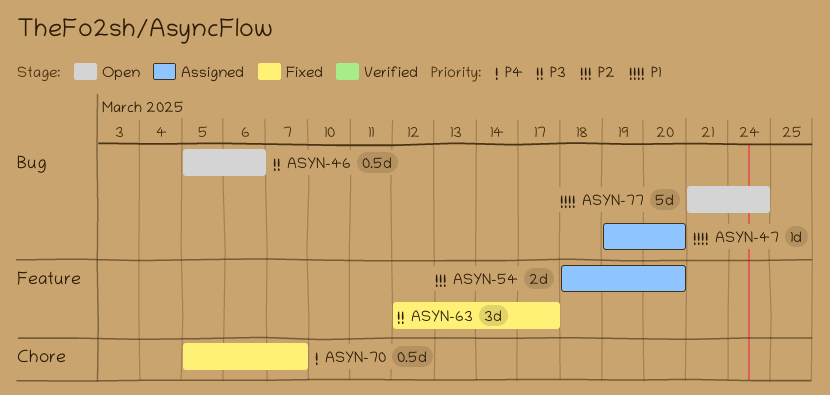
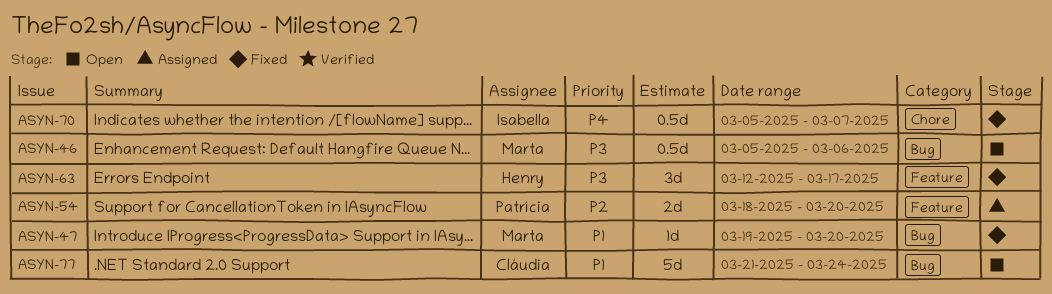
ASYN-47, status: Assigned -> Fixed

